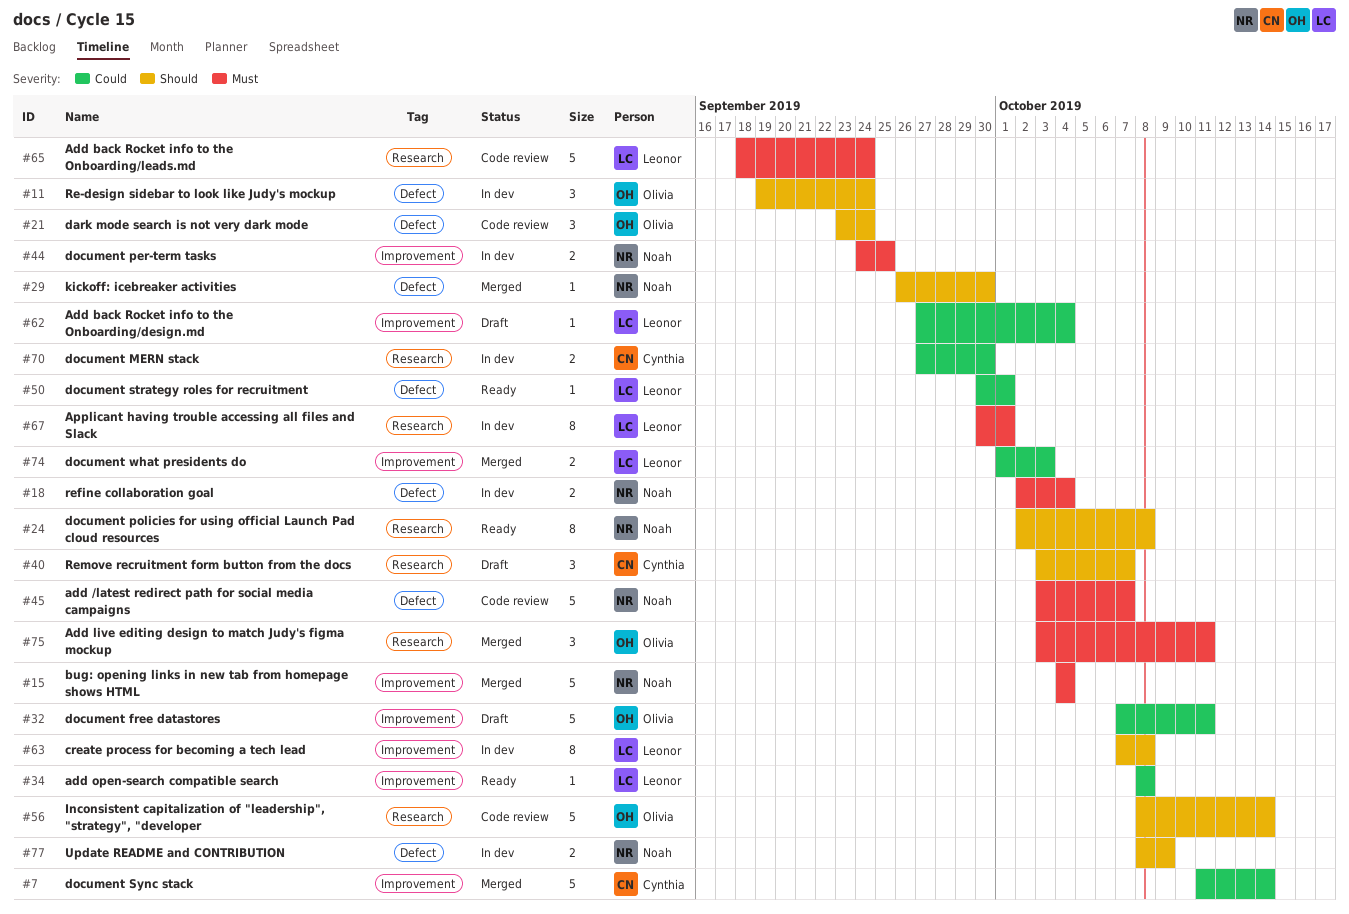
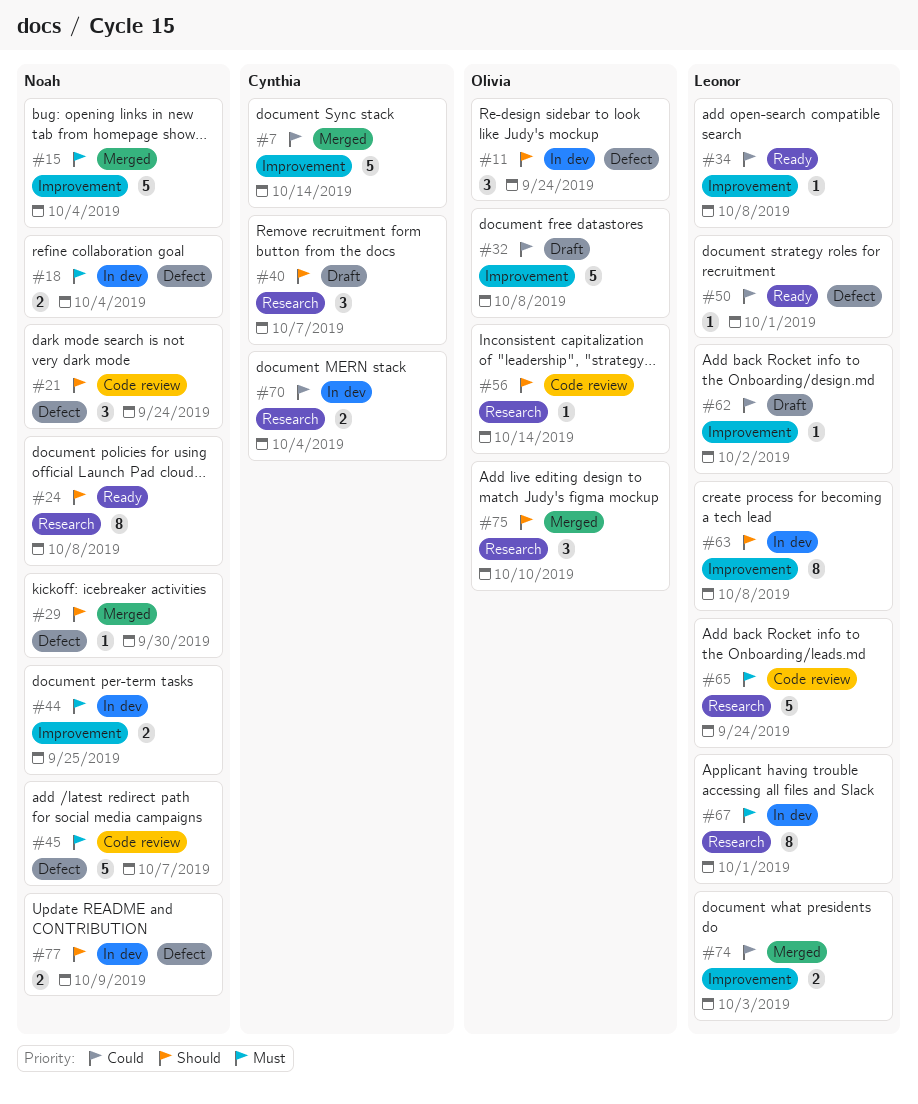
#21, owner: Olivia -> Noah
#32, due: Oct 11 -> Oct 8
#56, estimate: 5 -> 1
#62, due: Oct 4 -> Oct 2
#70, due: Sep 30 -> Oct 4
#75, priority: Must -> Should
#75, due: Oct 11 -> Oct 10

